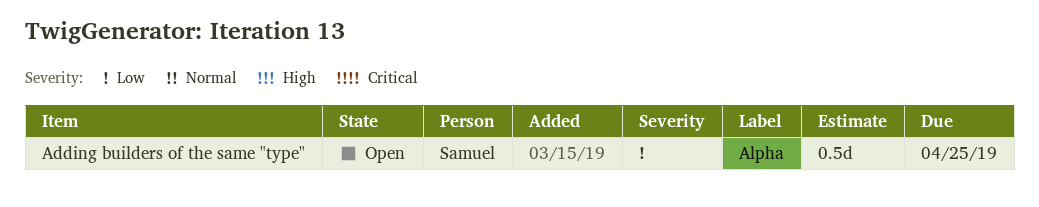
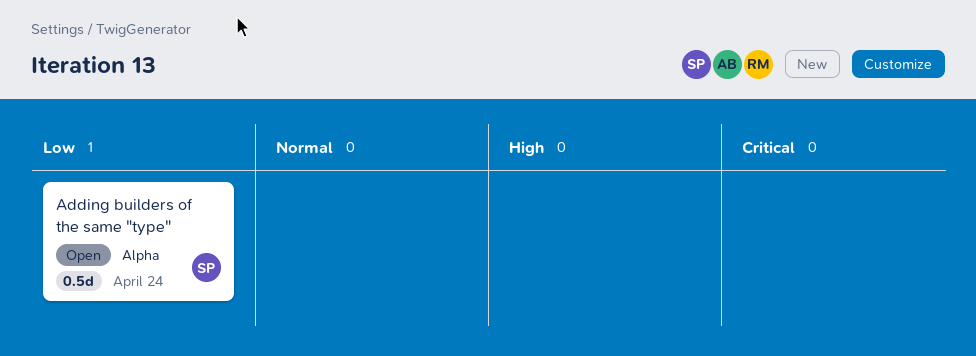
Adding builders of the same "type", due: Apr 25 -> Apr 24

